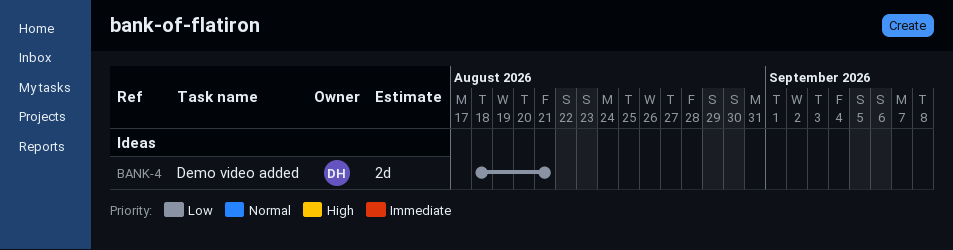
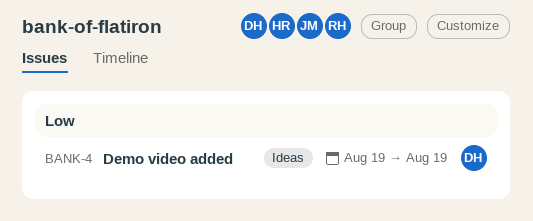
BANK-4, start: Aug 18 -> Aug 19
BANK-4, due: Aug 21 -> Aug 19

